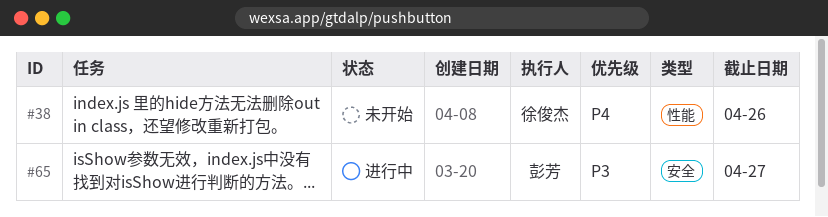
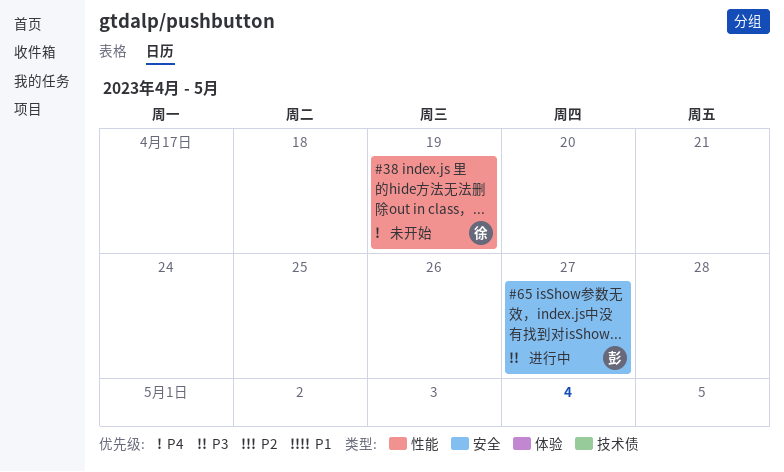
#38, due: Apr 26 -> Apr 19

